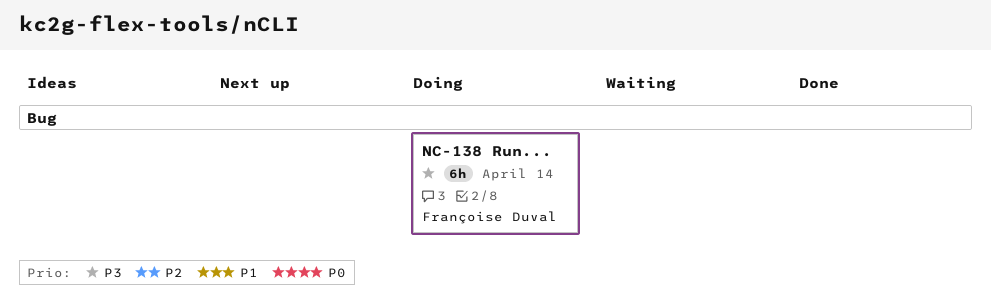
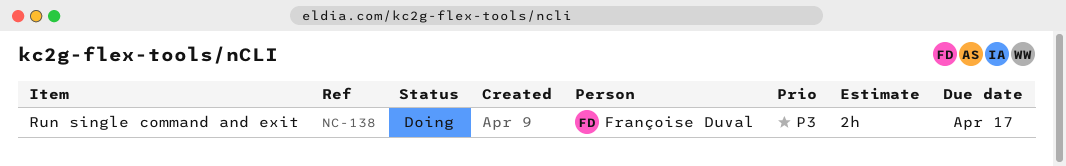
NC-138, estimate: 6h -> 2h
NC-138, due: Apr 14 -> Apr 17

